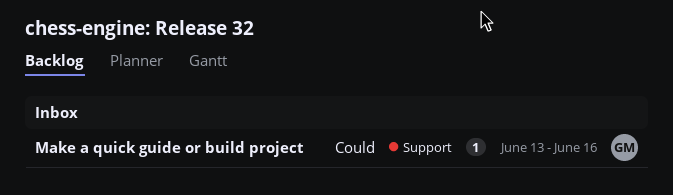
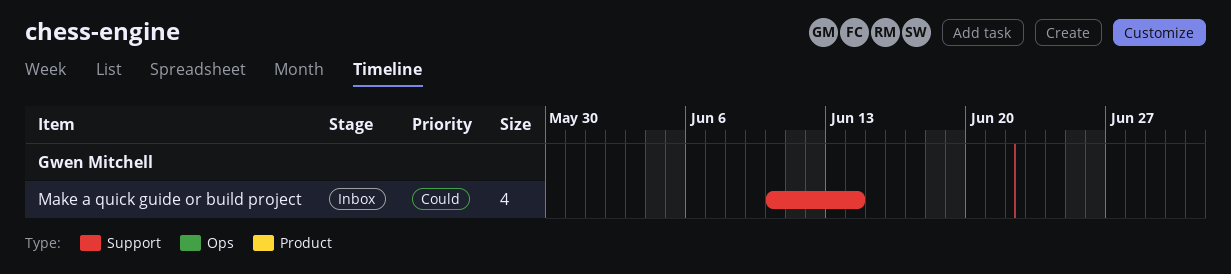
Make a quick guide or build project, estimate: 1 -> 4
Make a quick guide or build project, start: Jun 13 -> Jun 10
Make a quick guide or build project, due: Jun 16 -> Jun 14

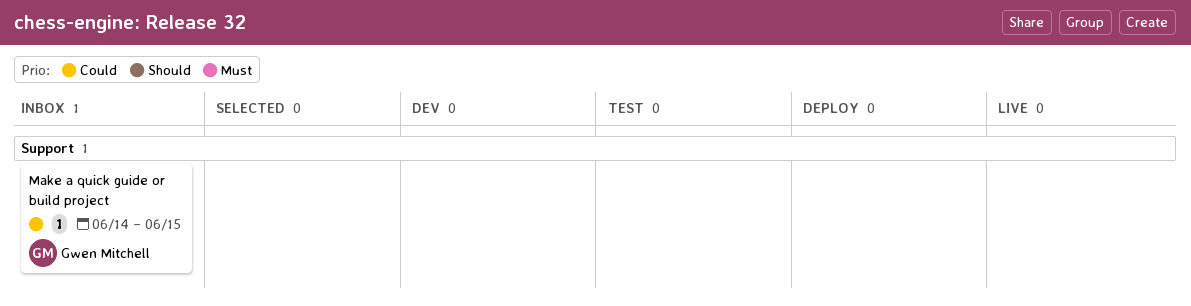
Make a quick guide or build project, estimate: 4 -> 1
Make a quick guide or build project, start: Jun 10 -> Jun 14
Make a quick guide or build project, due: Jun 14 -> Jun 15

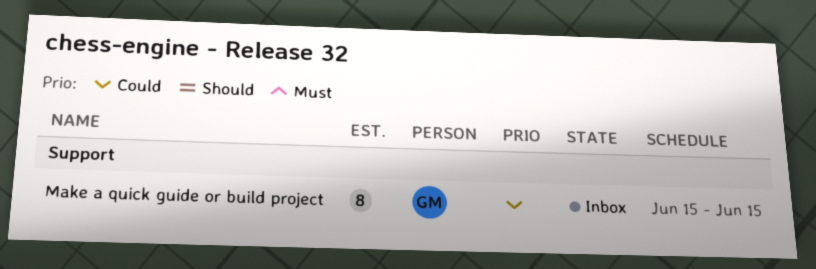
Make a quick guide or build project, estimate: 1 -> 8
Make a quick guide or build project, start: Jun 14 -> Jun 15

